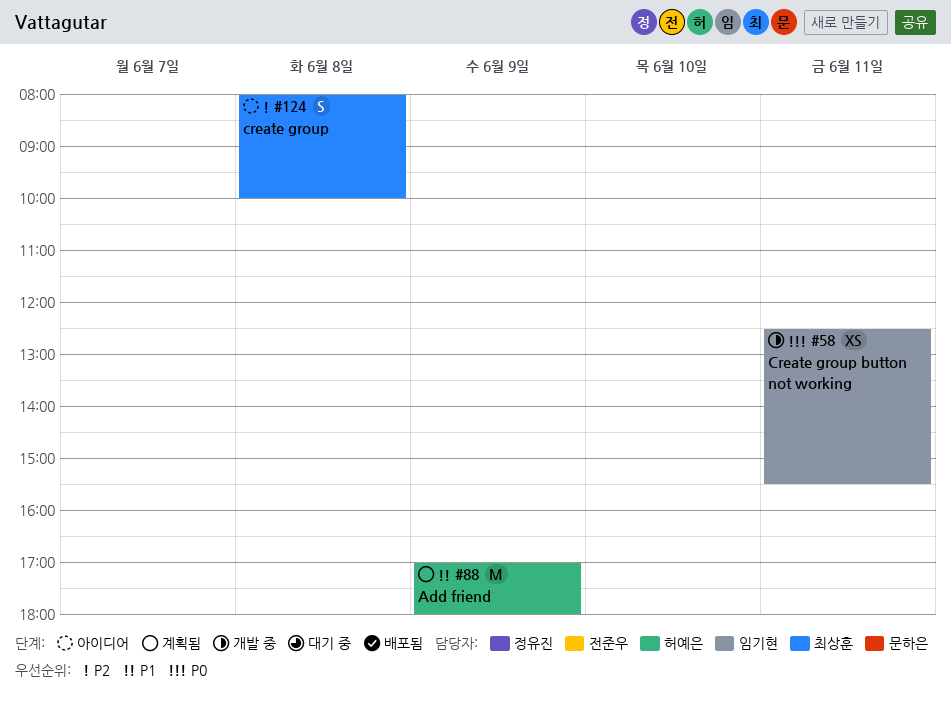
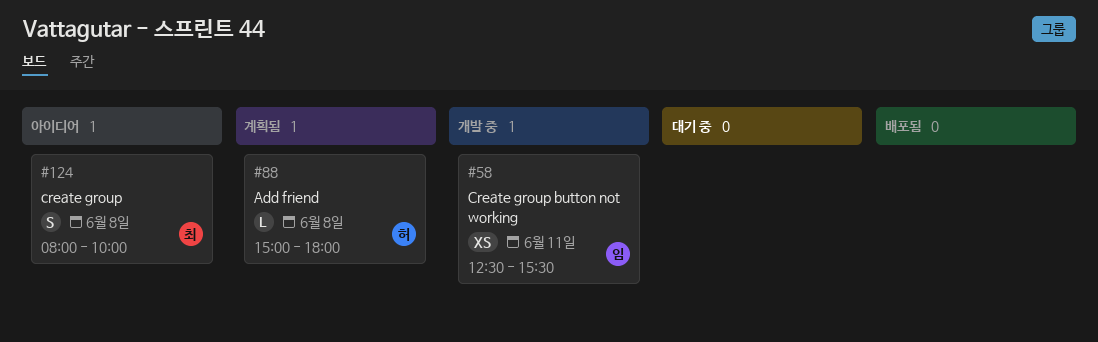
#88, estimate: M -> L
#88, day: Jun 9 -> Jun 8
#88, begins: 17:00 -> 15:00

